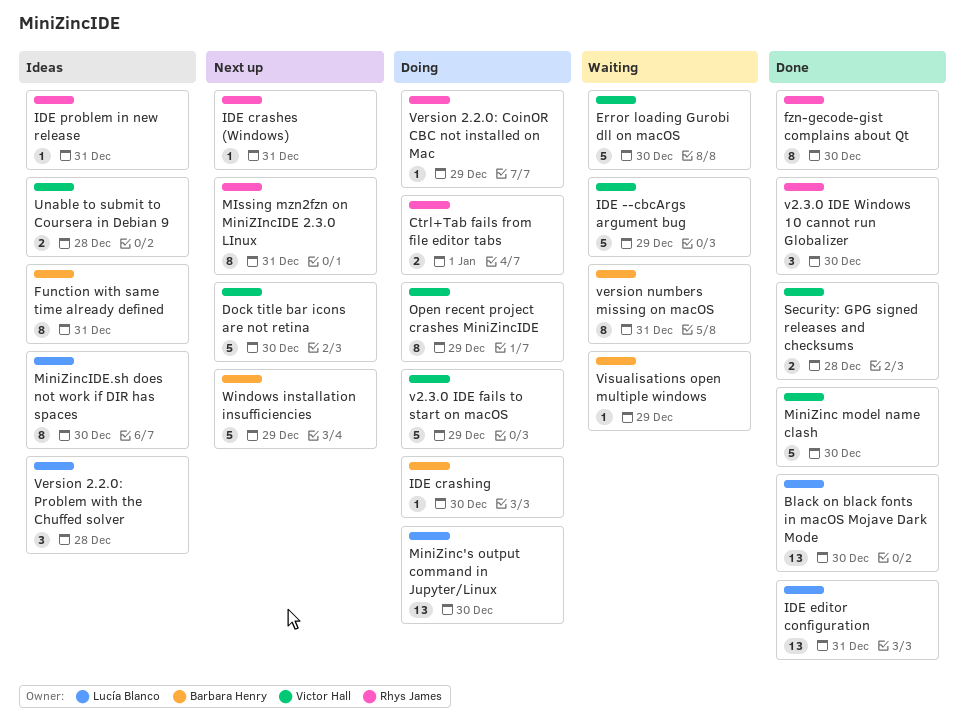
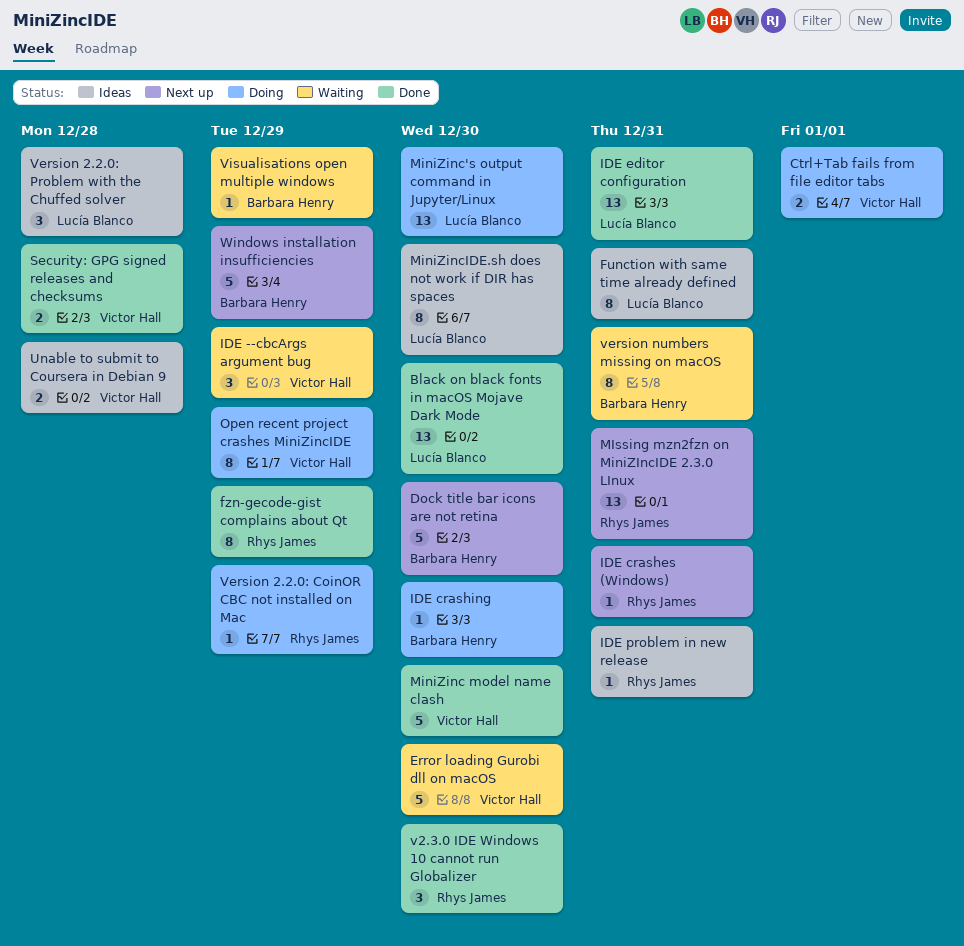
Ctrl+Tab fails from file editor tabs, owner: Rhys James -> Victor Hall
Dock title bar icons are not retina, owner: Victor Hall -> Barbara Henry
Function with same time already defined, owner: Barbara Henry -> Lucía Blanco
fzn-gecode-gist complains about Qt, due: Dec 30 -> Dec 29
IDE --cbcArgs argument bug, estimate: 5 -> 3
MIssing mzn2fzn on MiniZIncIDE 2.3.0 LInux, estimate: 8 -> 13
v2.3.0 IDE fails to start on macOS: present -> none

